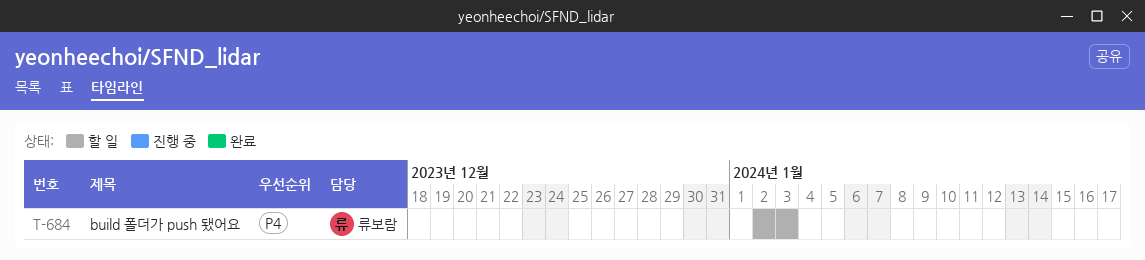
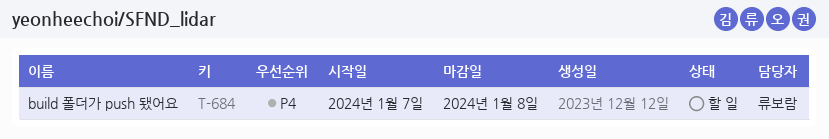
T-684, start: Jan 2 -> Jan 7
T-684, due: Jan 3 -> Jan 8

